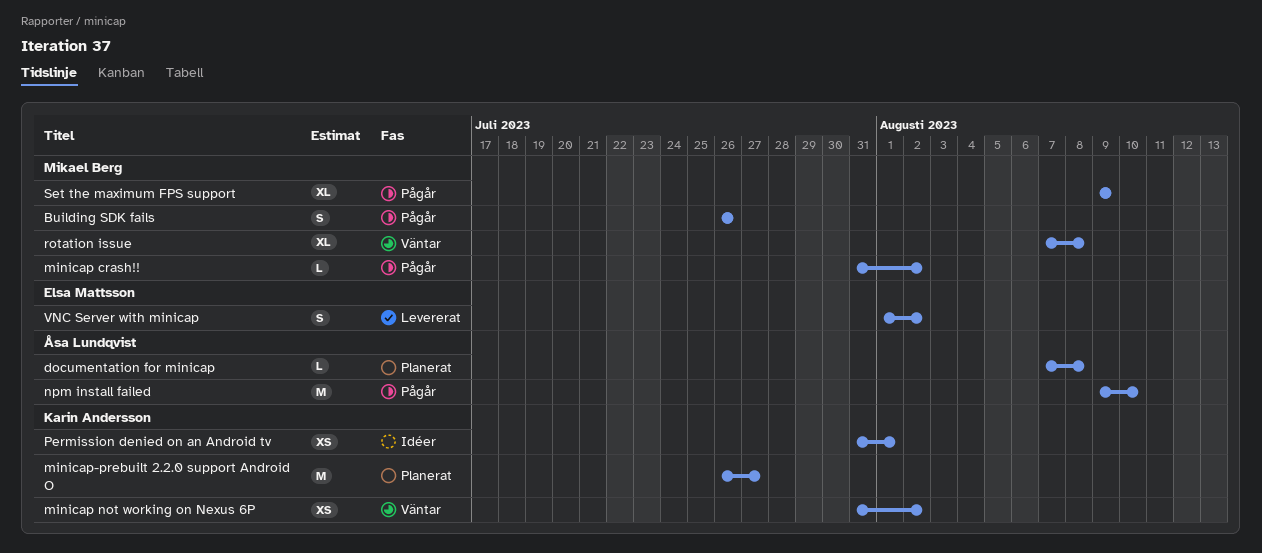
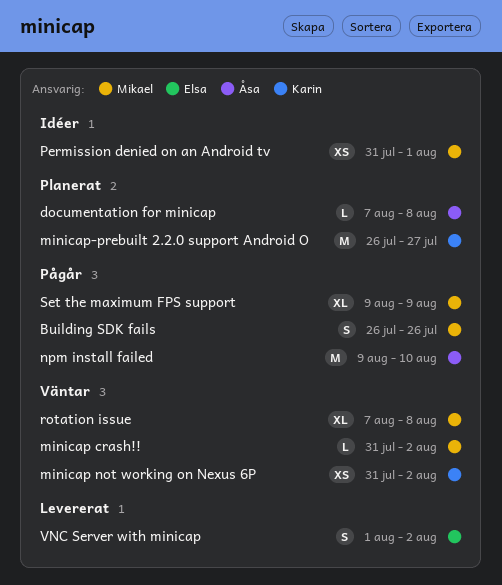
minicap crash!!, status: Pågår -> Väntar
Permission denied on an Android tv, owner: Karin Andersson -> Mikael Berg

